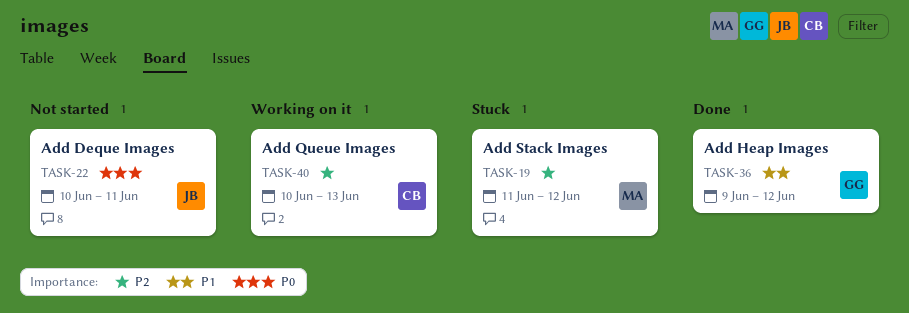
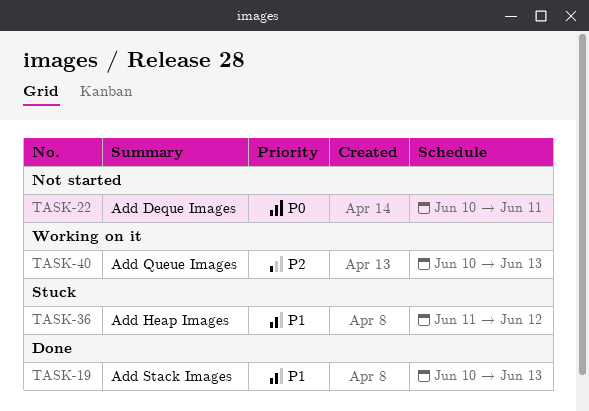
TASK-19, status: Stuck -> Done
TASK-19, priority: P2 -> P1
TASK-19, start: Jun 11 -> Jun 10
TASK-19, due: Jun 12 -> Jun 13
TASK-36, status: Done -> Stuck
TASK-36, start: Jun 9 -> Jun 11

